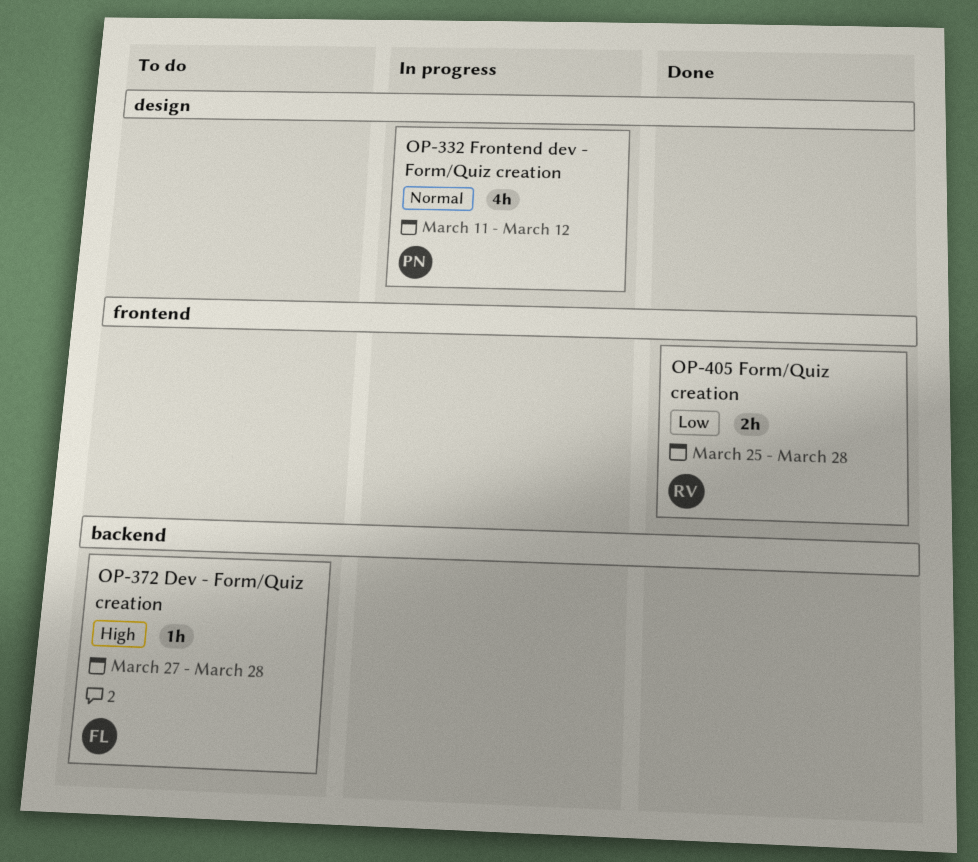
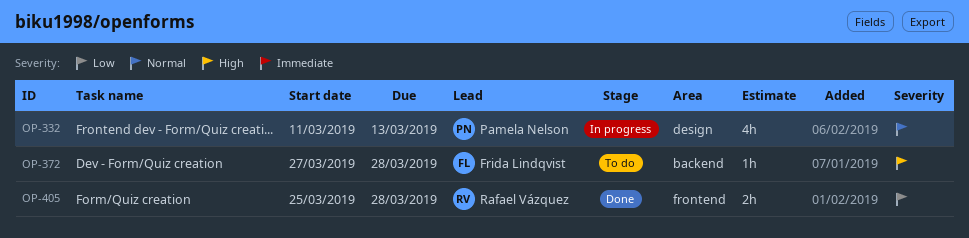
OP-332, due: Mar 12 -> Mar 13

